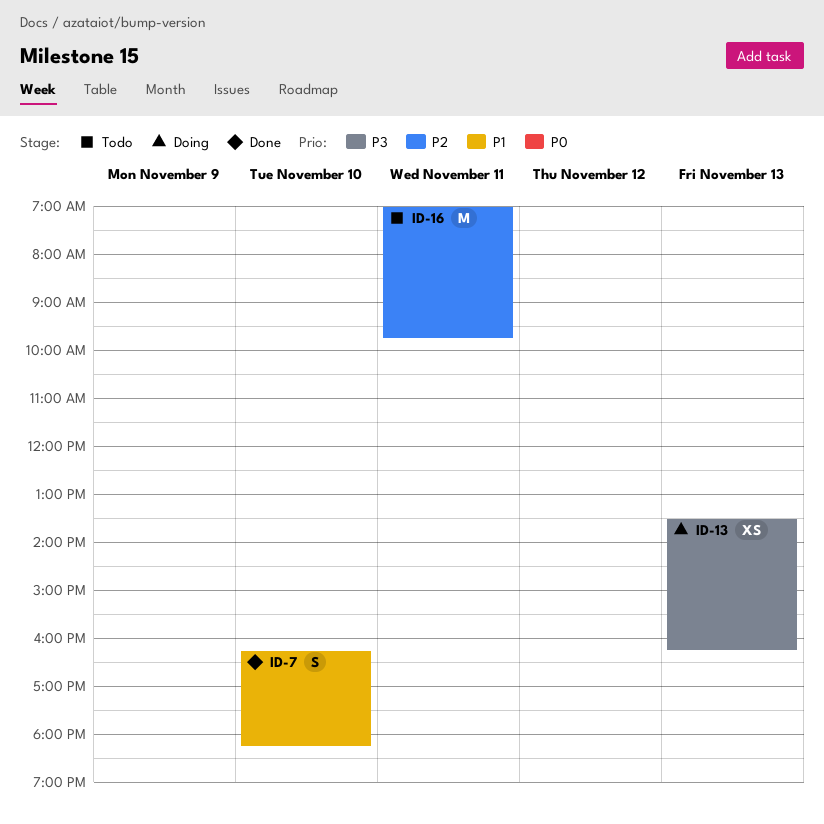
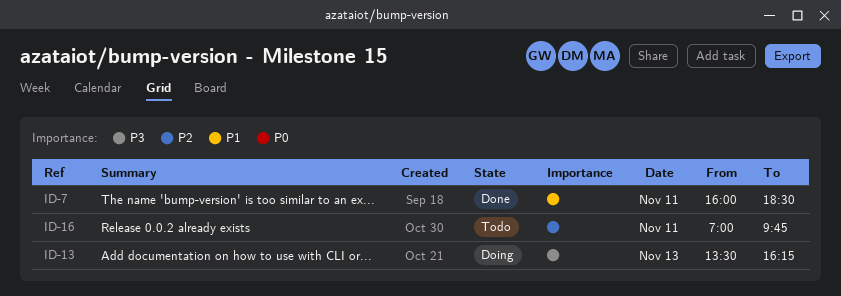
ID-7, day: Nov 10 -> Nov 11
ID-7, begins: 16:15 -> 16:00
ID-7, ends: 18:15 -> 18:30

